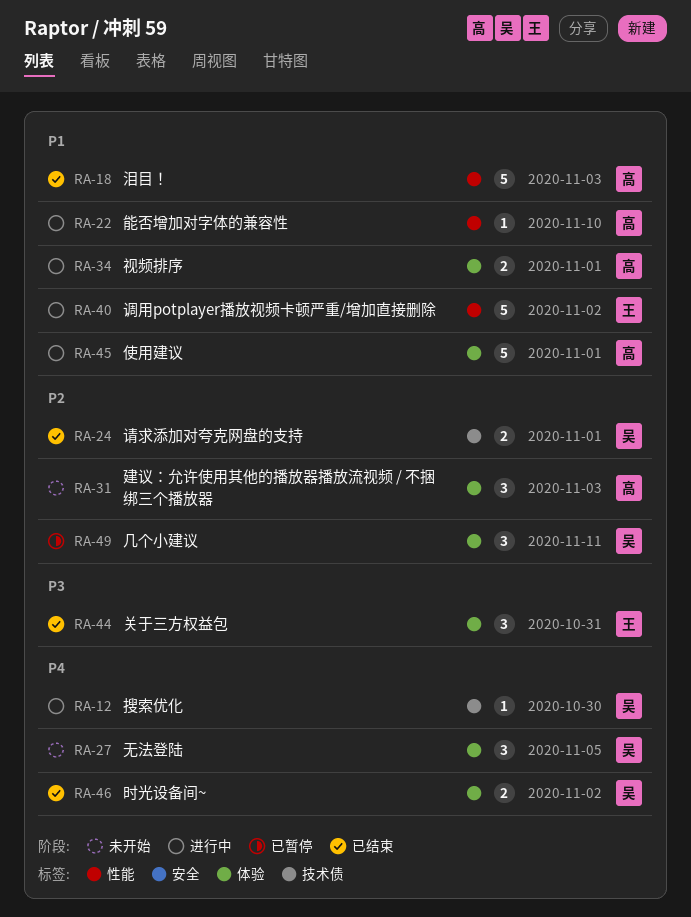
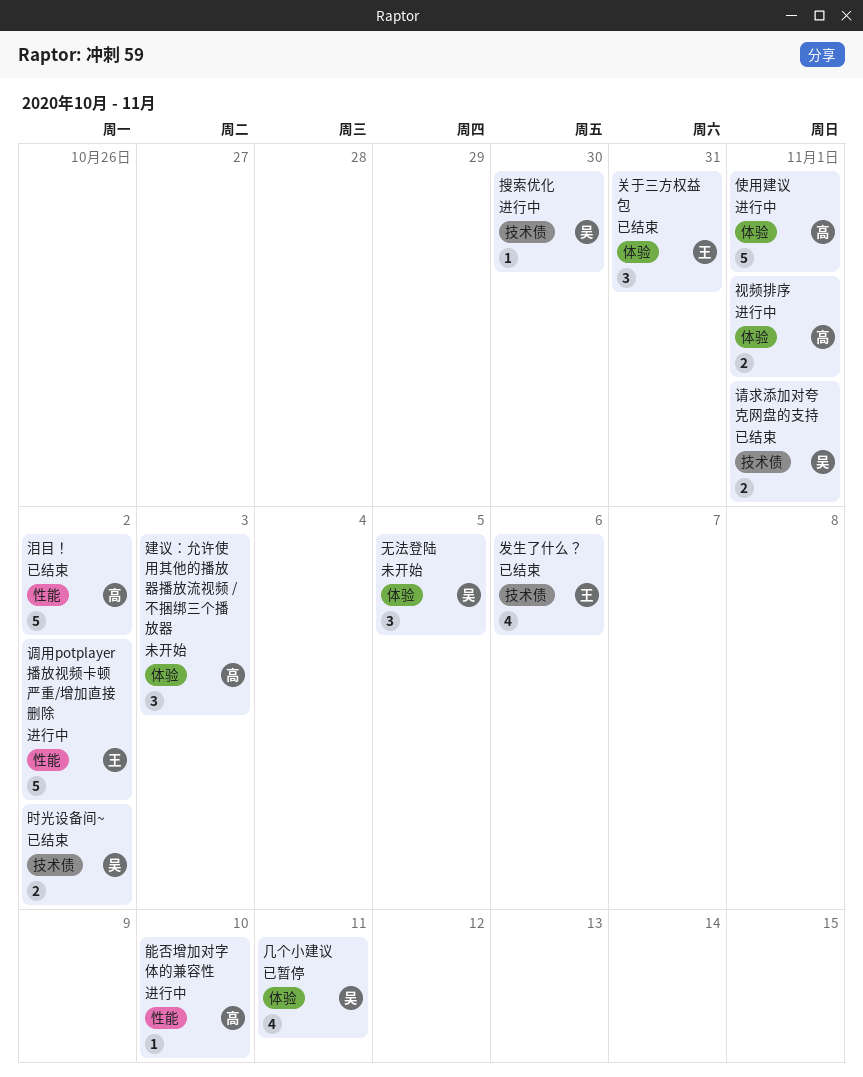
几个小建议, estimate: 3 -> 4
发生了什么？: none -> present
时光设备间~, label: 体验 -> 技术债
泪目！, due: Nov 3 -> Nov 2

